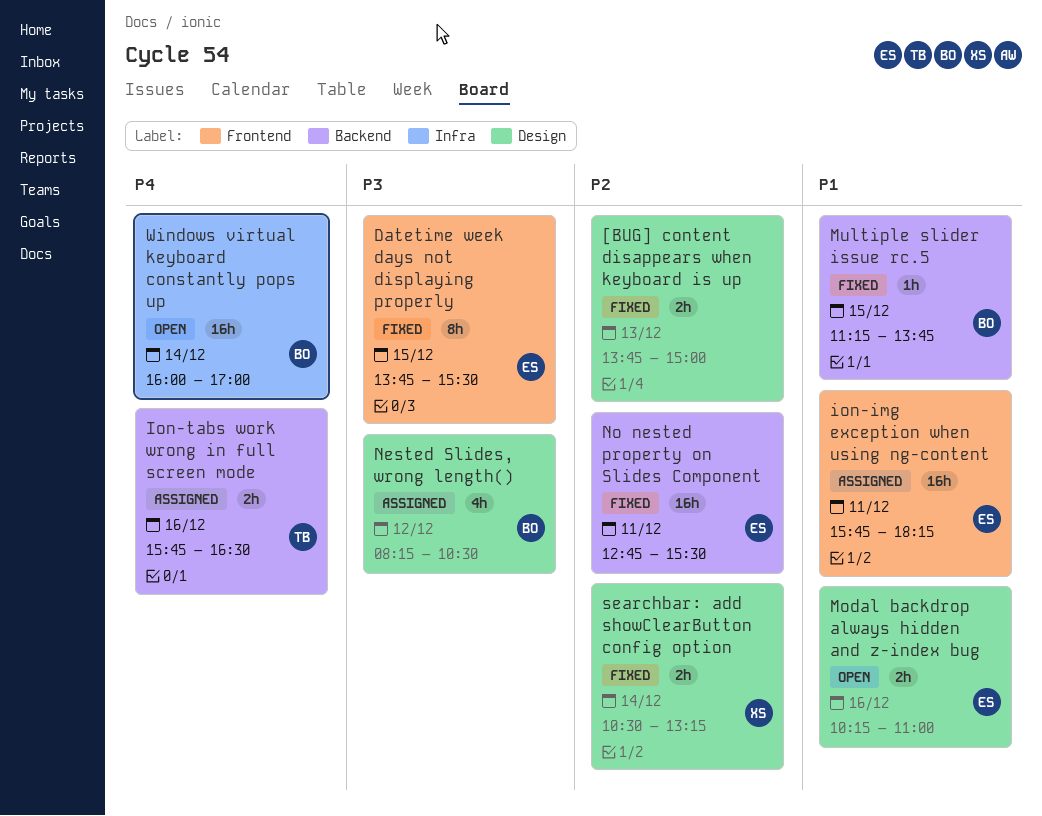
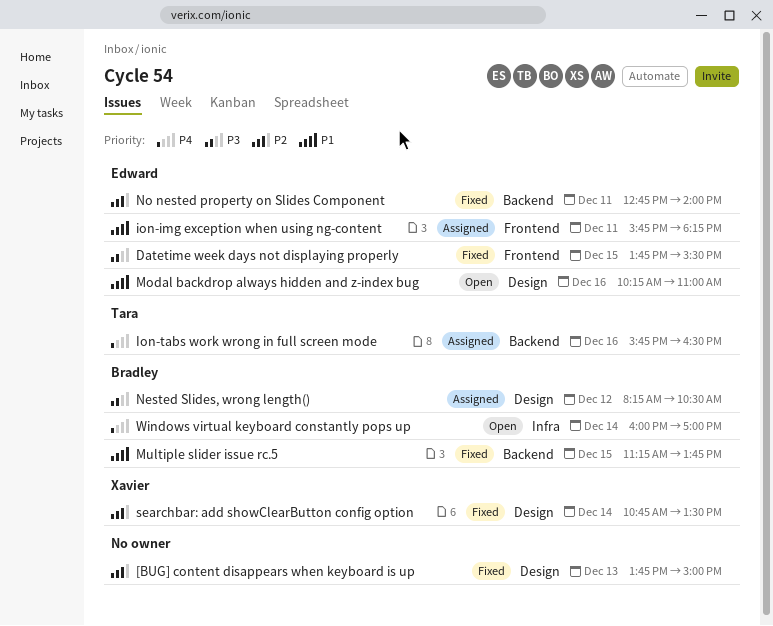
No nested property on Slides Component, ends: 15:30 -> 14:00
searchbar: add showClearButton config option, begins: 10:30 -> 10:45
searchbar: add showClearButton config option, ends: 13:15 -> 13:30

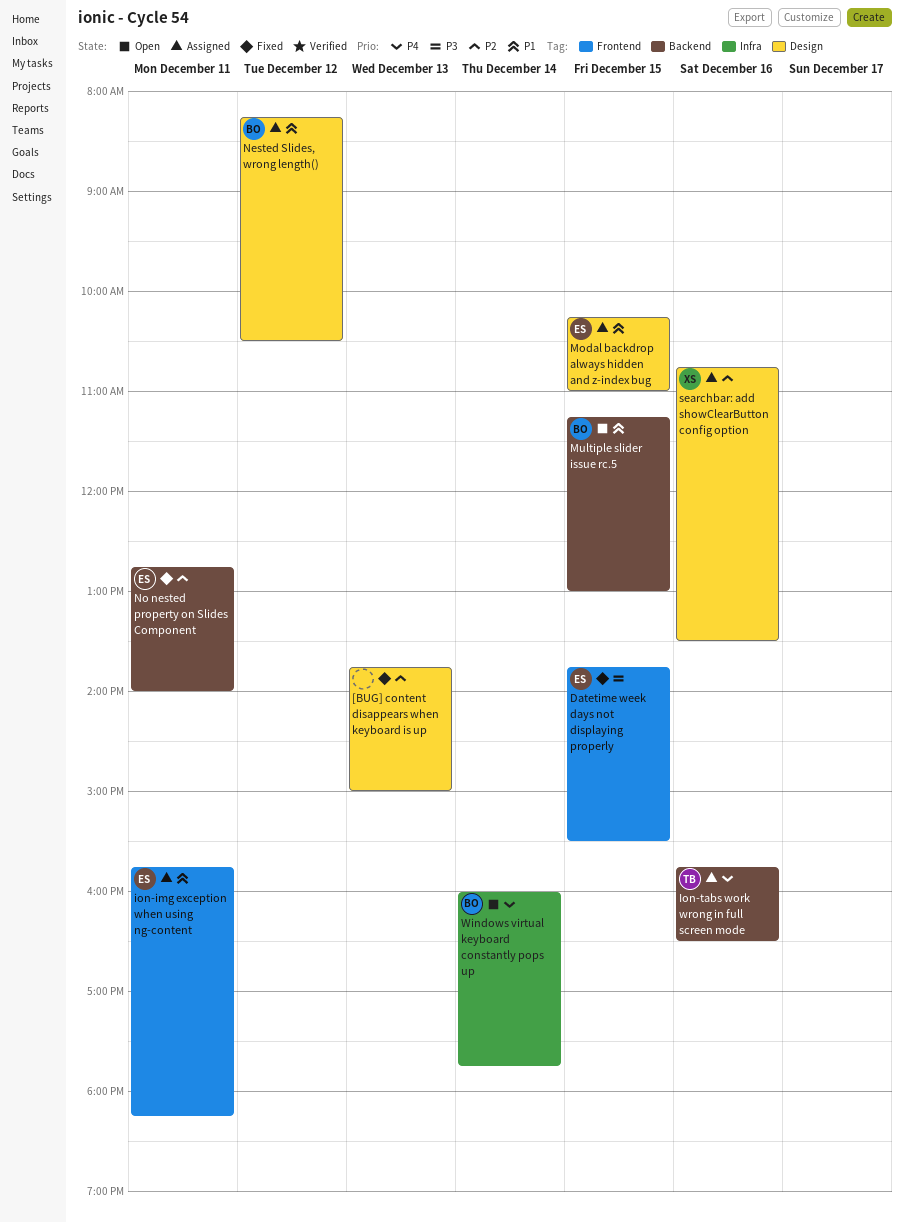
Modal backdrop always hidden and z-index bug, status: Open -> Assigned
Modal backdrop always hidden and z-index bug, day: Dec 16 -> Dec 15
Multiple slider issue rc.5, status: Fixed -> Open
Multiple slider issue rc.5, ends: 13:45 -> 13:00
Nested Slides, wrong length(), priority: P3 -> P1
searchbar: add showClearButton config option, status: Fixed -> Assigned
searchbar: add showClearButton config option, day: Dec 14 -> Dec 16
Windows virtual keyboard constantly pops up, ends: 17:00 -> 17:45

